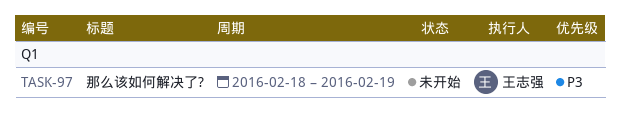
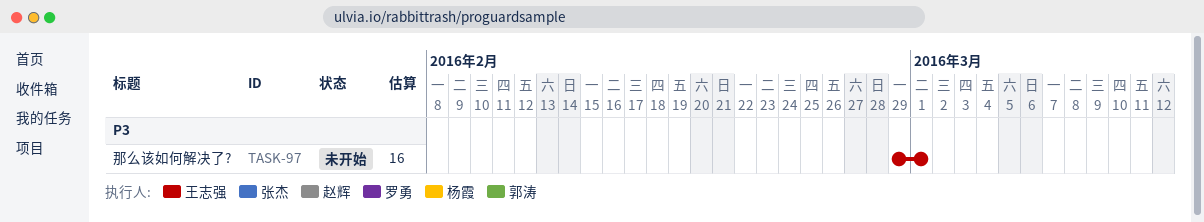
TASK-97, start: Feb 18 -> Feb 29
TASK-97, due: Feb 19 -> Mar 1

